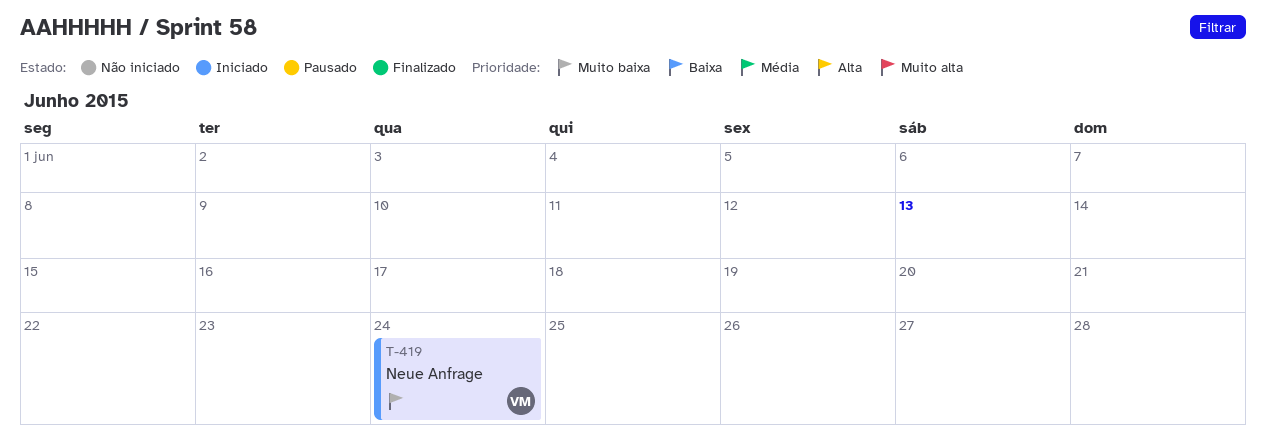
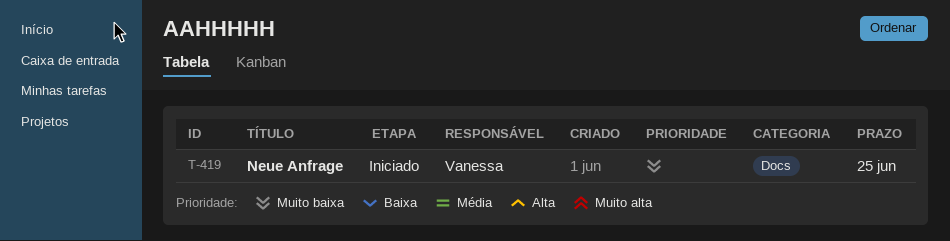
T-419, due: Jun 24 -> Jun 25

